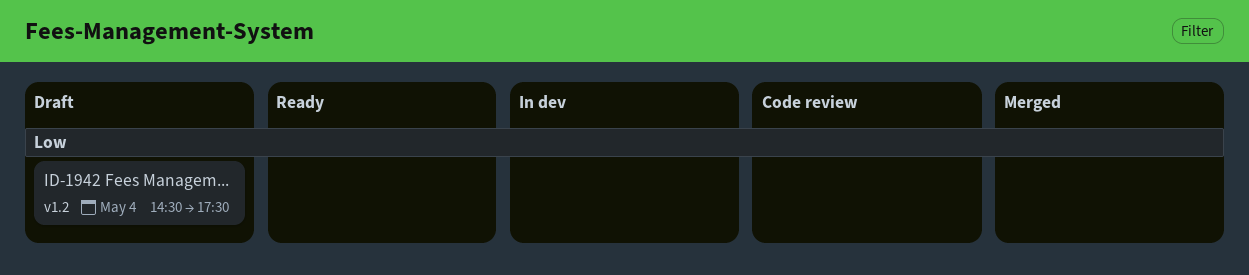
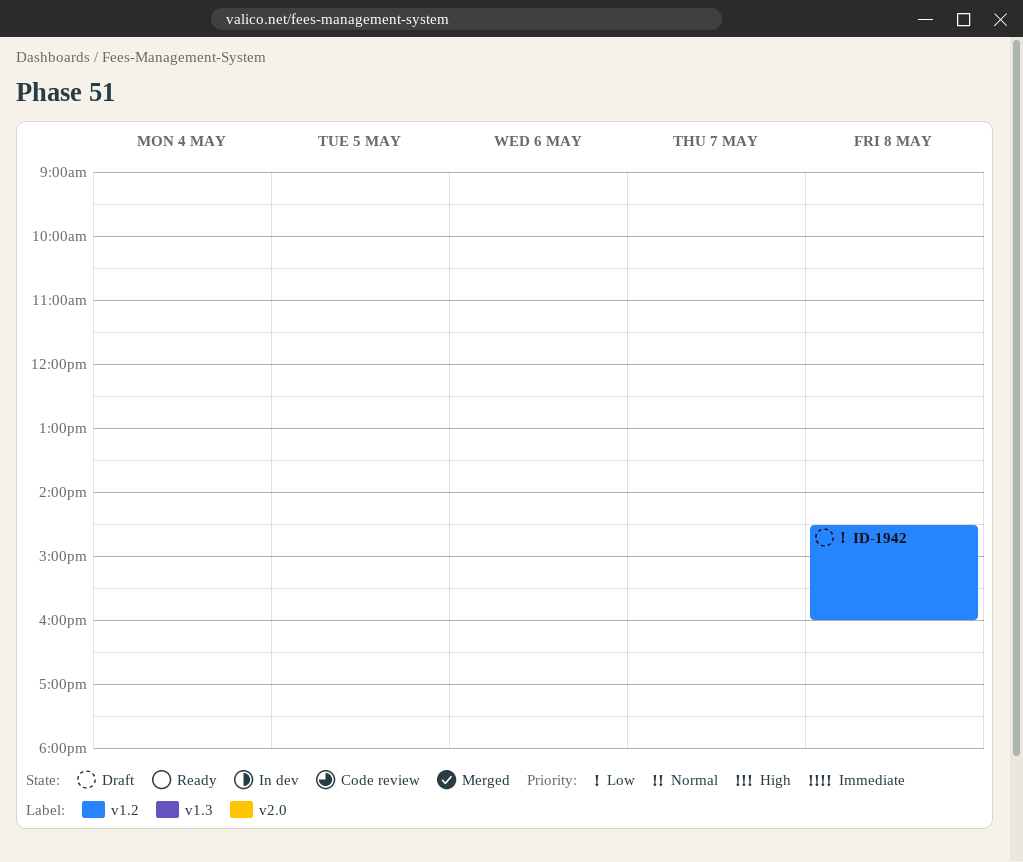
ID-1942, day: May 4 -> May 8
ID-1942, ends: 17:30 -> 16:00

